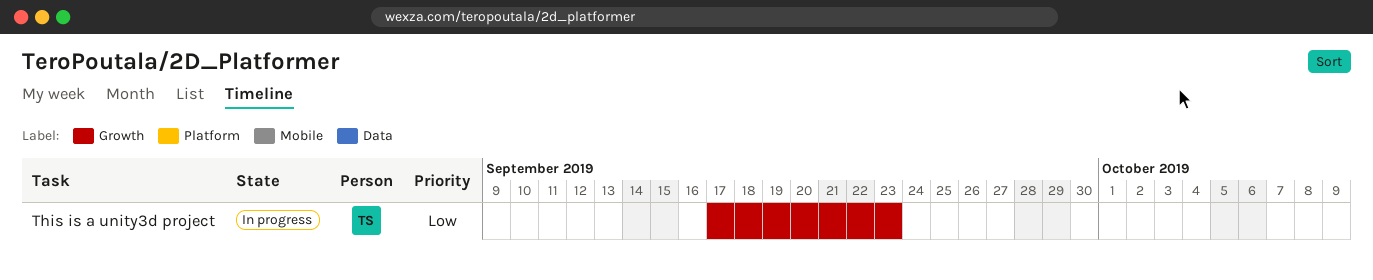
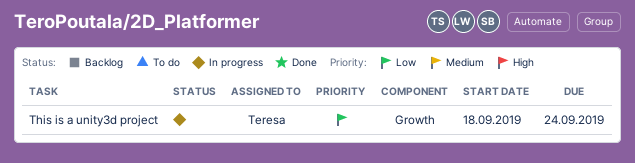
This is a unity3d project, start: Sep 17 -> Sep 18
This is a unity3d project, due: Sep 23 -> Sep 24

